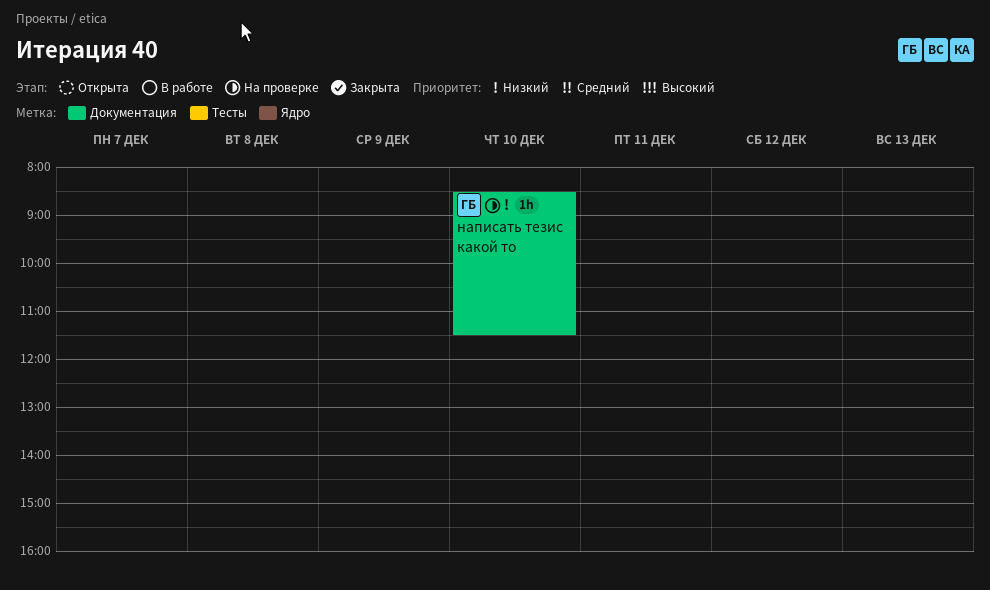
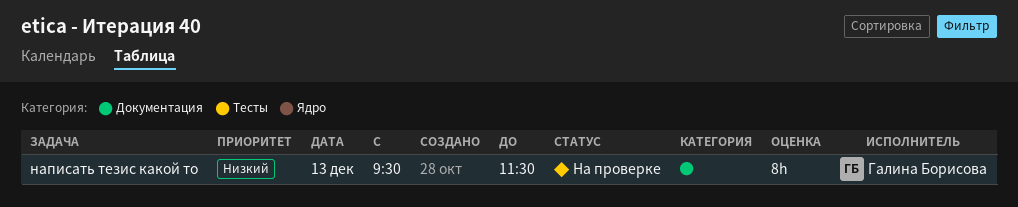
написать тезис какой то, estimate: 1h -> 8h
написать тезис какой то, day: Dec 10 -> Dec 13
написать тезис какой то, begins: 08:30 -> 09:30

